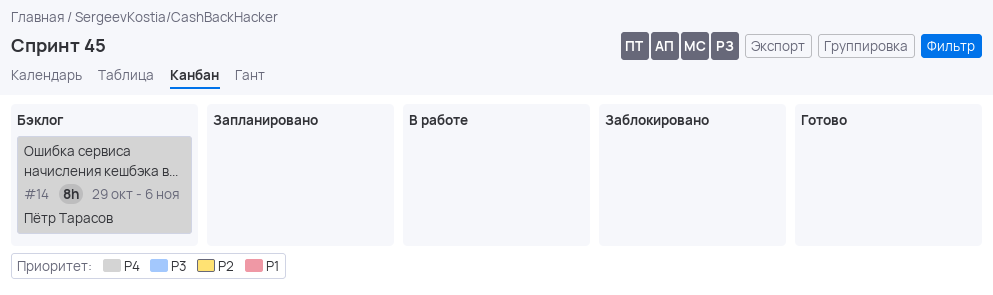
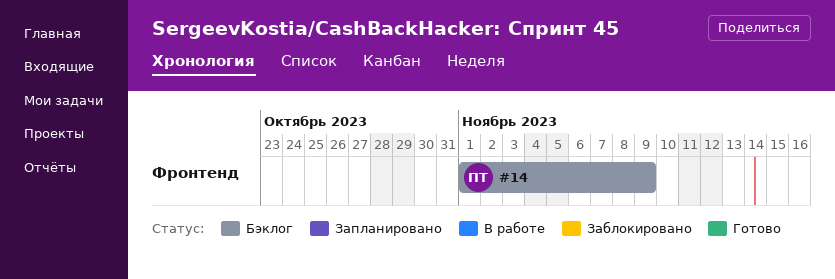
#14, start: Oct 29 -> Nov 1
#14, due: Nov 6 -> Nov 9

